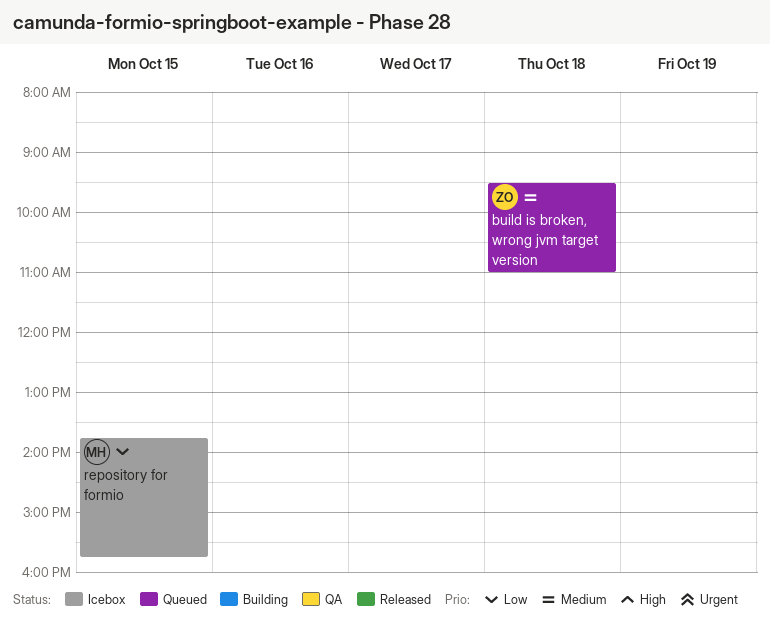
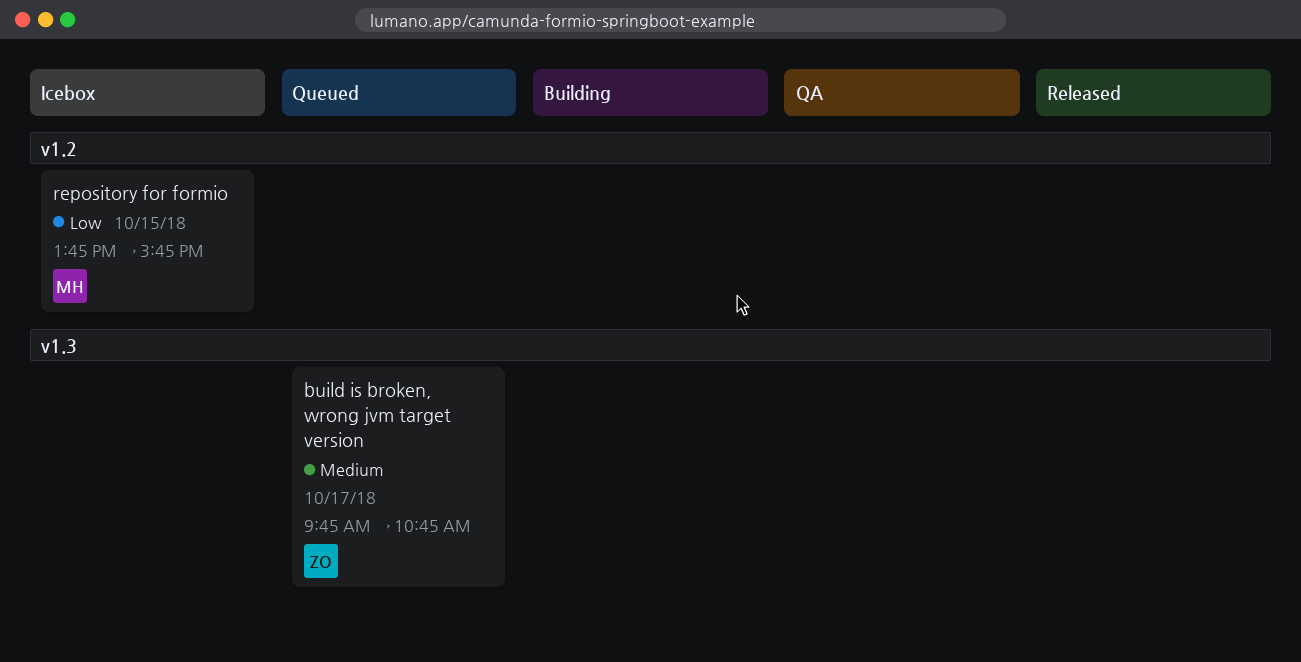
build is broken, wrong jvm target version, day: Oct 18 -> Oct 17
build is broken, wrong jvm target version, begins: 09:30 -> 09:45
build is broken, wrong jvm target version, ends: 11:00 -> 10:45

